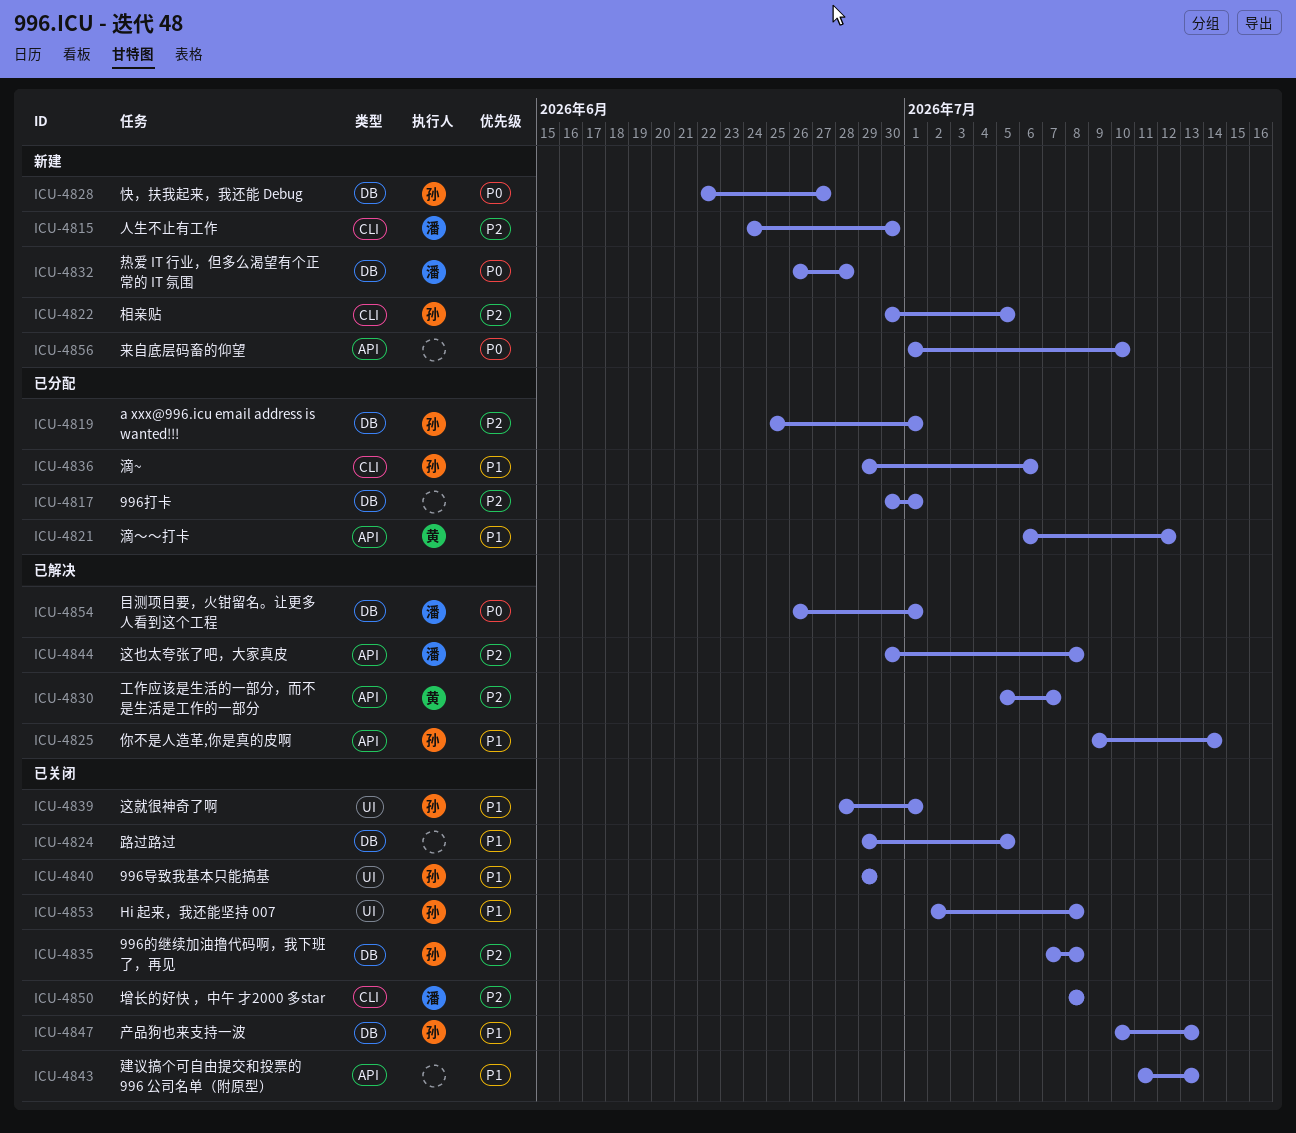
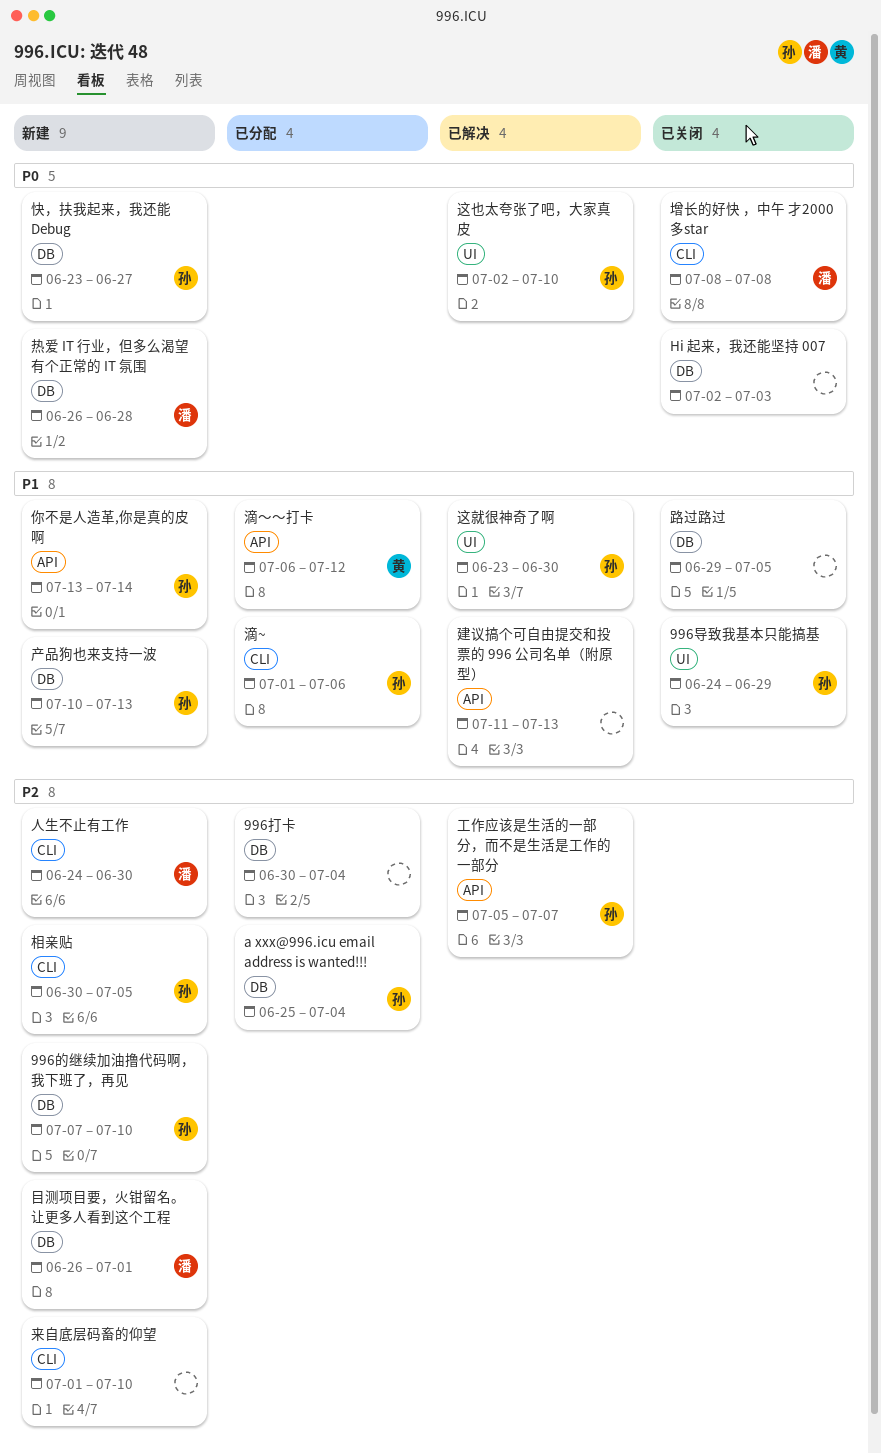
996导致我基本只能搞基, start: Jun 29 -> Jun 24
996打卡, due: Jul 1 -> Jul 4
996的继续加油撸代码啊，我下班了，再见, status: 已关闭 -> 新建
996的继续加油撸代码啊，我下班了，再见, due: Jul 8 -> Jul 10
a xxx@996.icu email address is wanted!!!, due: Jul 1 -> Jul 4
Hi 起来，我还能坚持 007, owner: 孙 -> none
Hi 起来，我还能坚持 007, priority: P1 -> P0
Hi 起来，我还能坚持 007, label: UI -> DB
Hi 起来，我还能坚持 007, due: Jul 8 -> Jul 3
产品狗也来支持一波, status: 已关闭 -> 新建
你不是人造革,你是真的皮啊, status: 已解决 -> 新建
你不是人造革,你是真的皮啊, start: Jul 9 -> Jul 13
增长的好快 ，中午 才2000 多star, priority: P2 -> P0
工作应该是生活的一部分，而不是生活是工作的一部分, owner: 黄 -> 孙
建议搞个可自由提交和投票的 996 公司名单（附原型）, status: 已关闭 -> 已解决
快，扶我起来，我还能 Debug, start: Jun 22 -> Jun 23
来自底层码畜的仰望, priority: P0 -> P2
来自底层码畜的仰望, label: API -> CLI
滴~, start: Jun 29 -> Jul 1
目测项目要，火钳留名。让更多人看到这个工程, status: 已解决 -> 新建
目测项目要，火钳留名。让更多人看到这个工程, priority: P0 -> P2
这也太夸张了吧，大家真皮, owner: 潘 -> 孙
这也太夸张了吧，大家真皮, priority: P2 -> P0
这也太夸张了吧，大家真皮, label: API -> UI
这也太夸张了吧，大家真皮, start: Jun 30 -> Jul 2
这也太夸张了吧，大家真皮, due: Jul 8 -> Jul 10
这就很神奇了啊, status: 已关闭 -> 已解决
这就很神奇了啊, start: Jun 28 -> Jun 23
这就很神奇了啊, due: Jul 1 -> Jun 30

